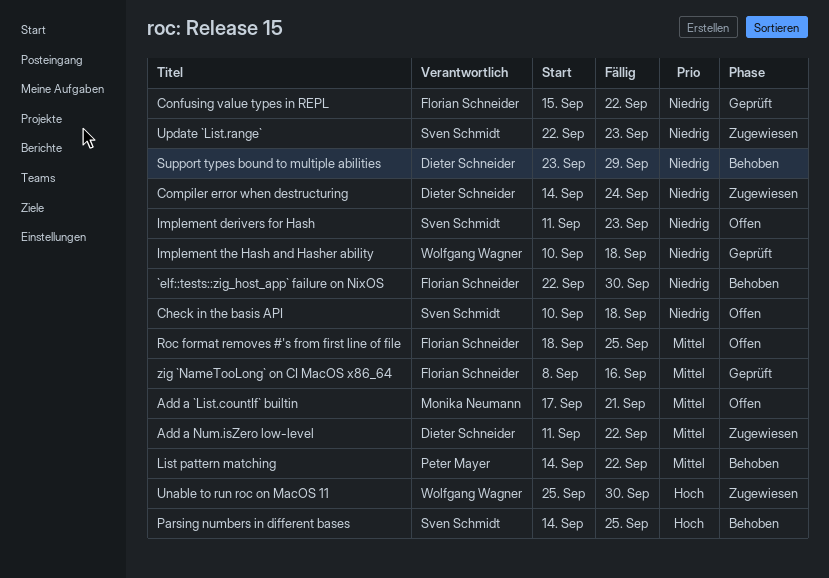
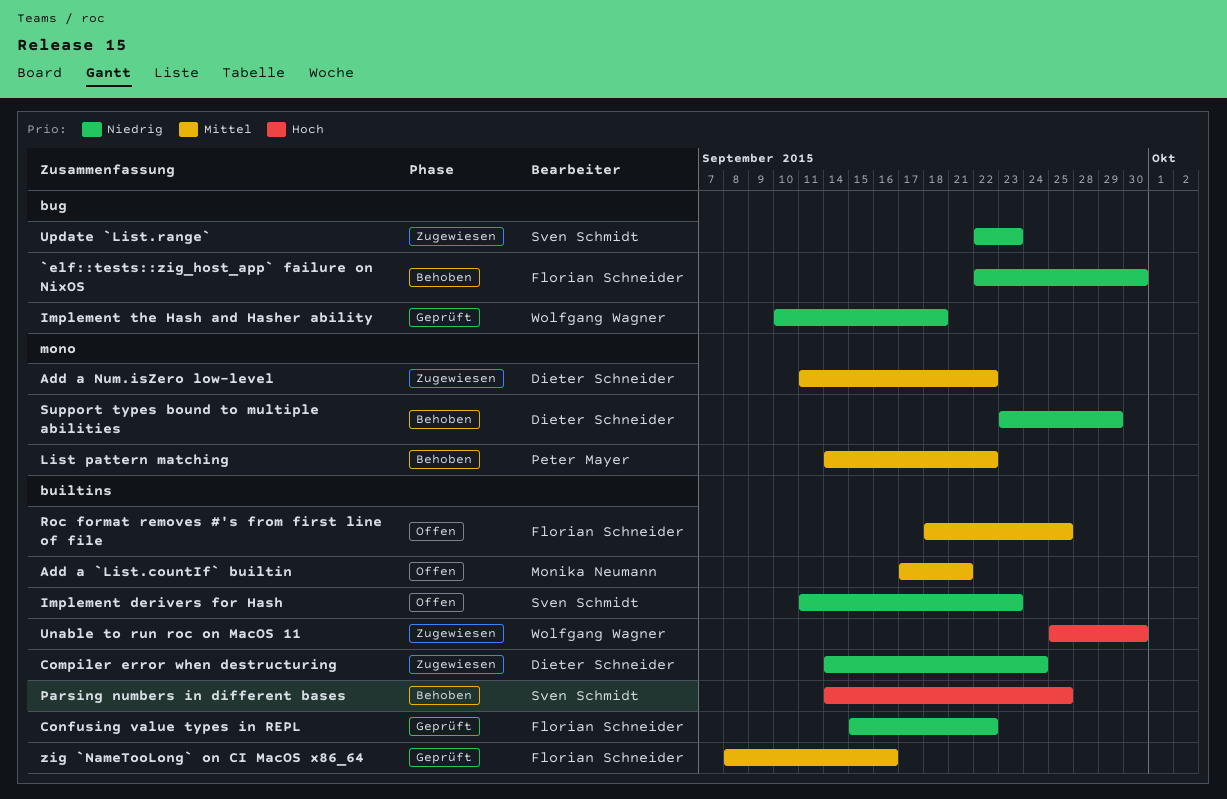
Check in the basis API: present -> none

